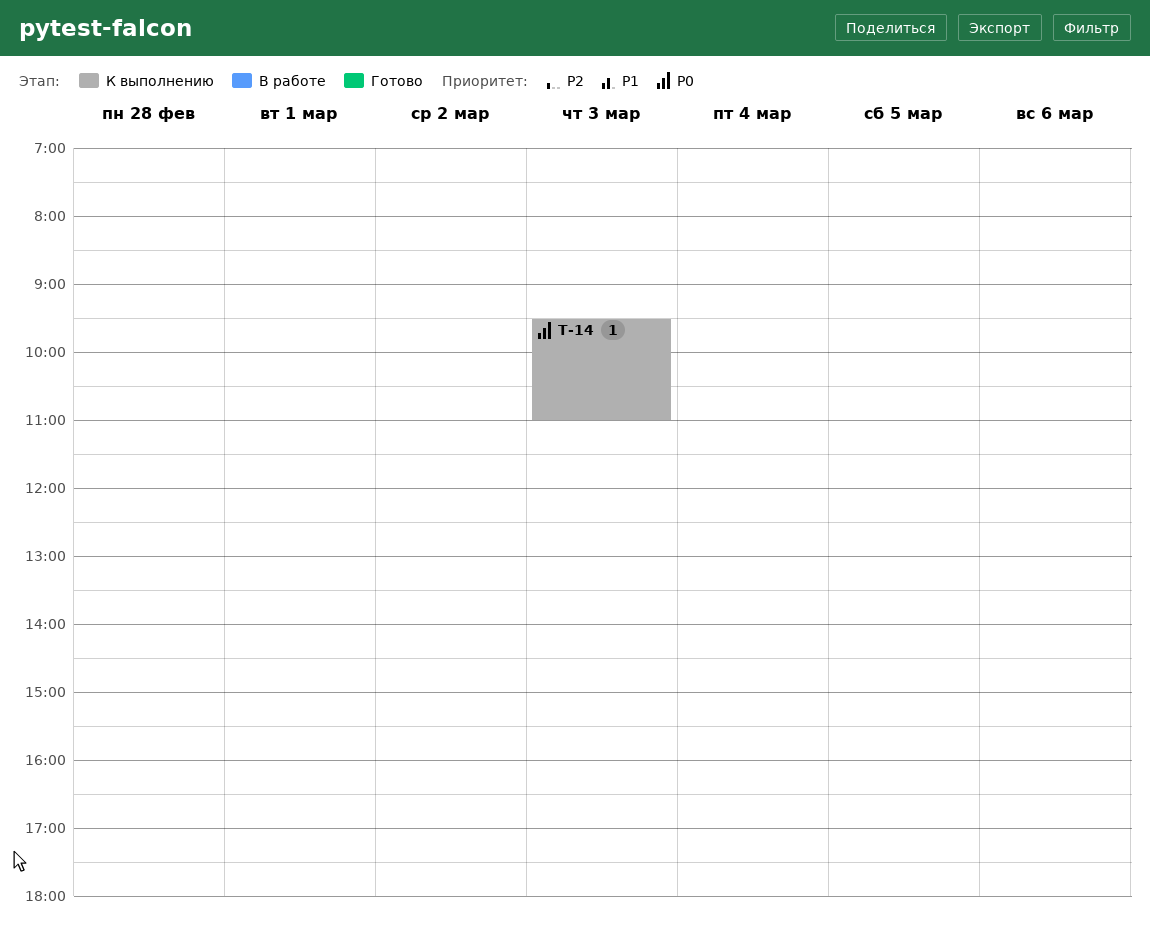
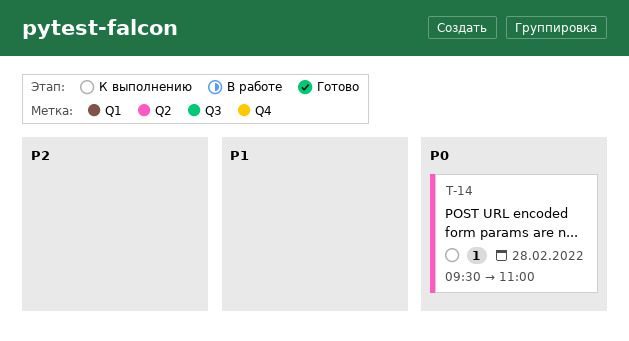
T-14, day: Mar 3 -> Feb 28

